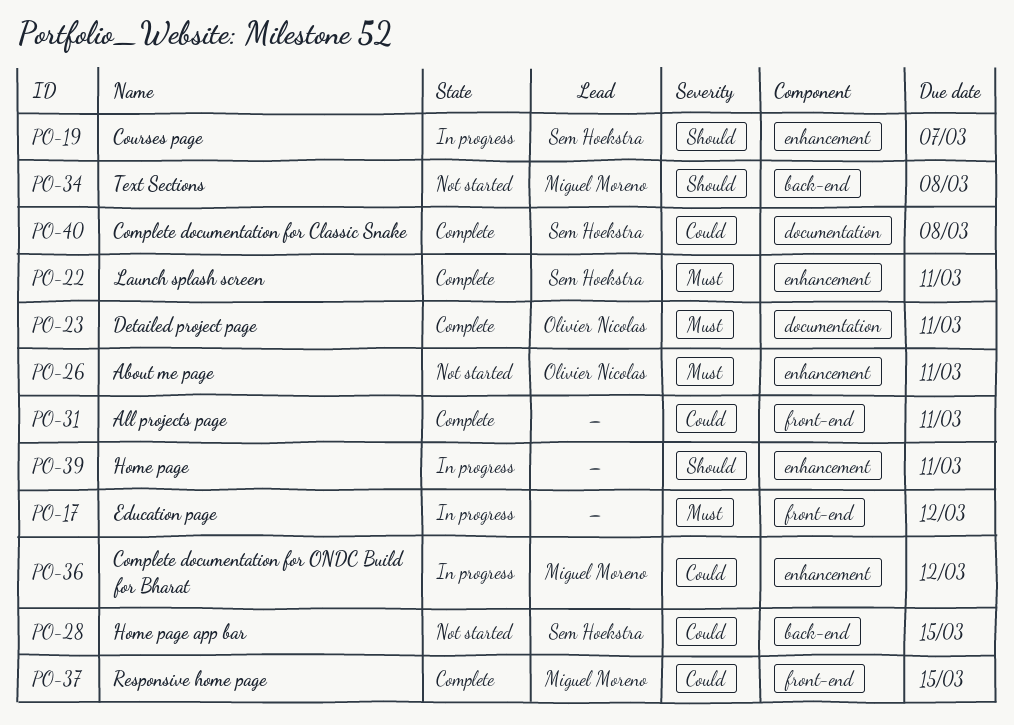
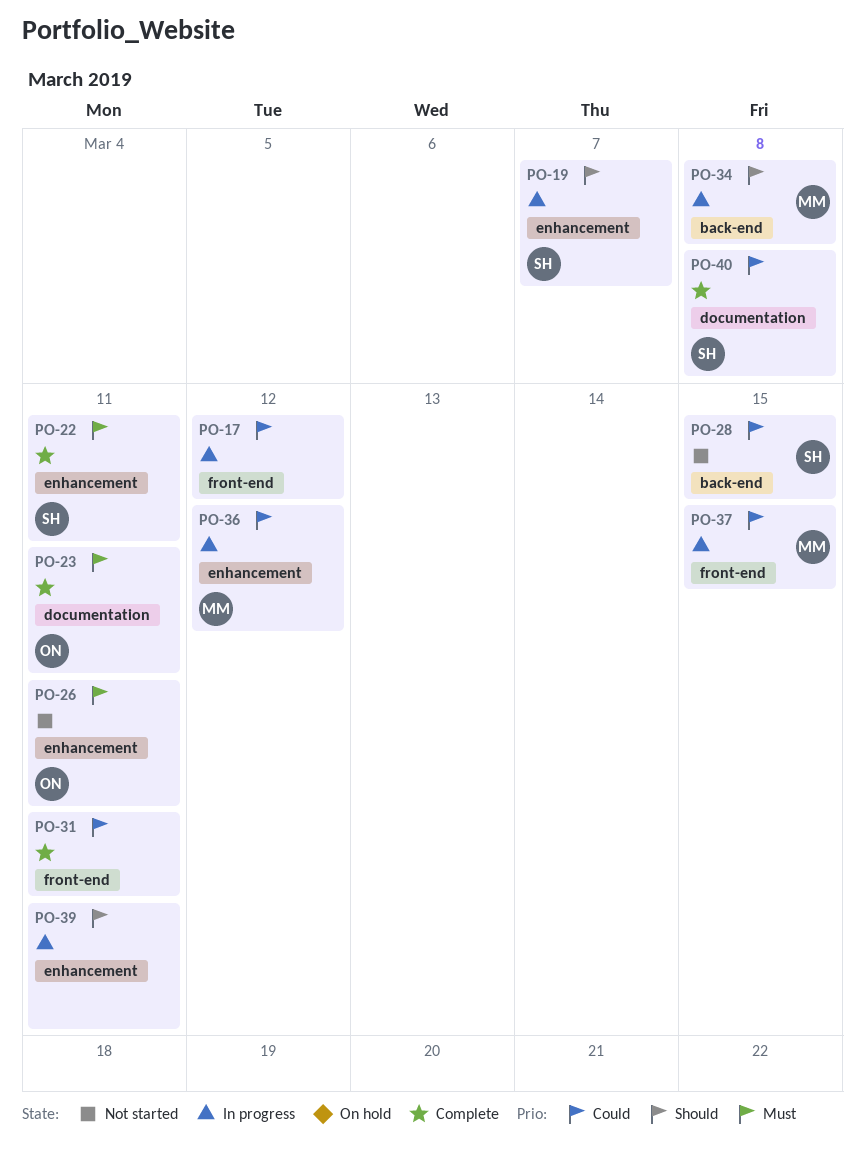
PO-17, priority: Must -> Could
PO-34, status: Not started -> In progress
PO-37, status: Complete -> In progress

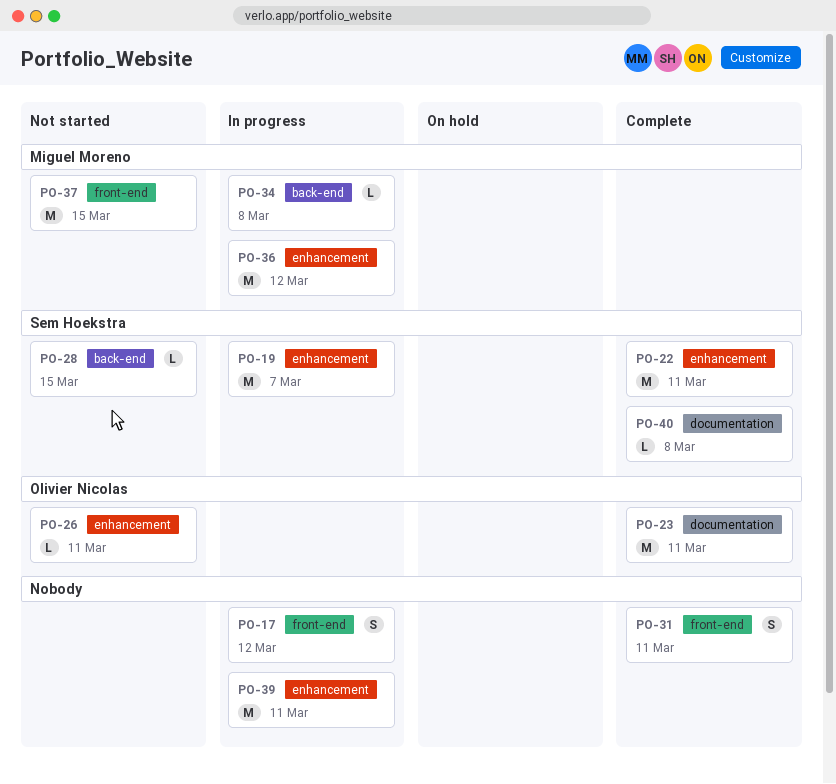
PO-37, status: In progress -> Not started

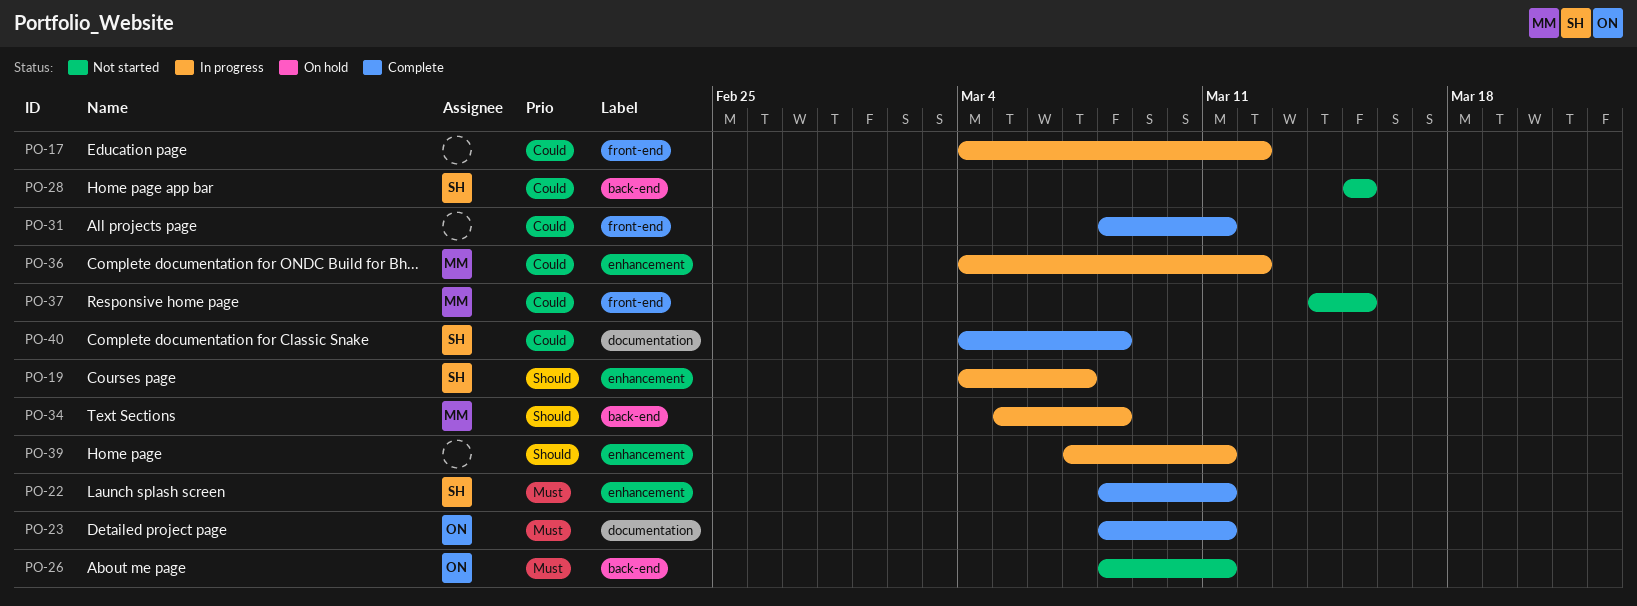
PO-26, label: enhancement -> back-end

